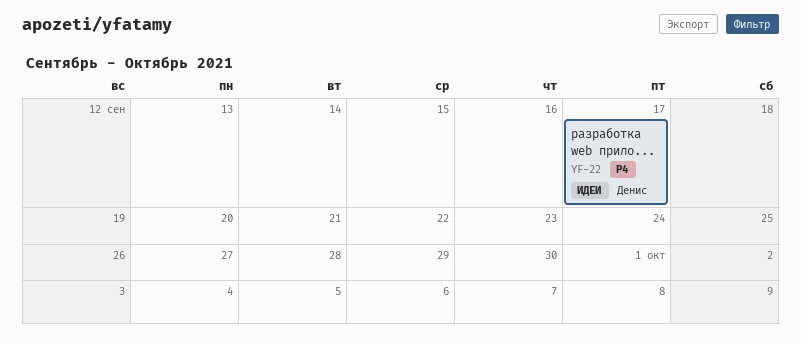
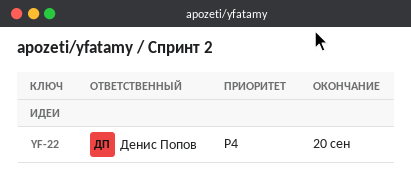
YF-22, due: Sep 17 -> Sep 20

